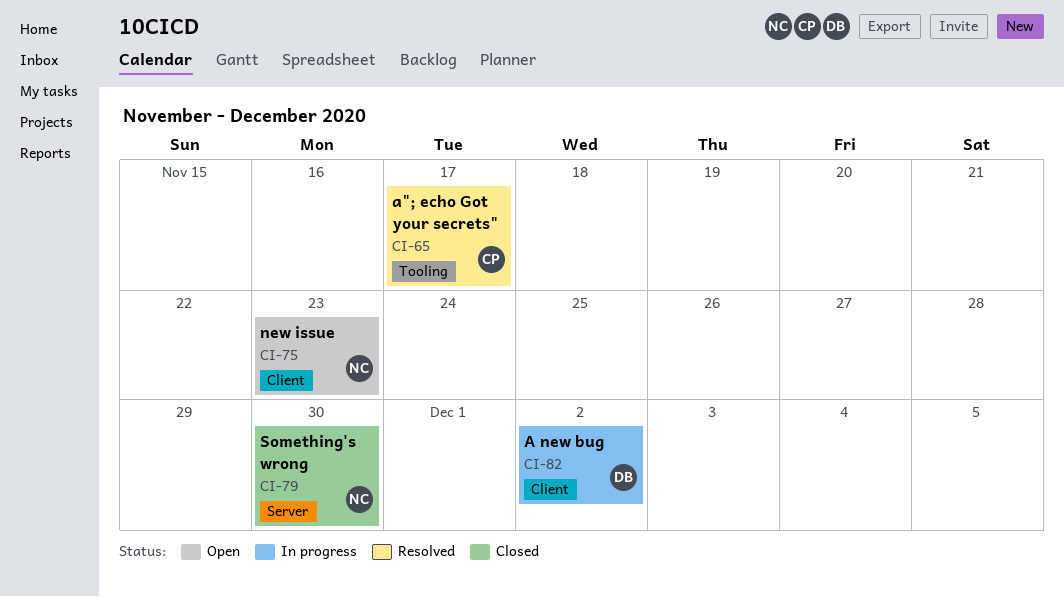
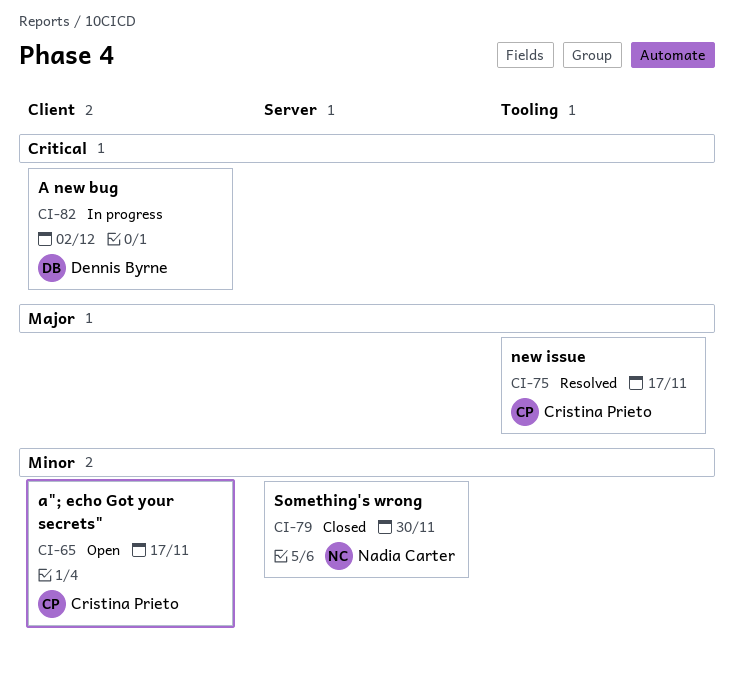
CI-65, status: Resolved -> Open
CI-65, label: Tooling -> Client
CI-75, status: Open -> Resolved
CI-75, owner: Nadia Carter -> Cristina Prieto
CI-75, label: Client -> Tooling
CI-75, due: Nov 23 -> Nov 17

